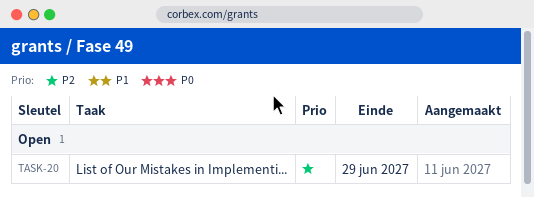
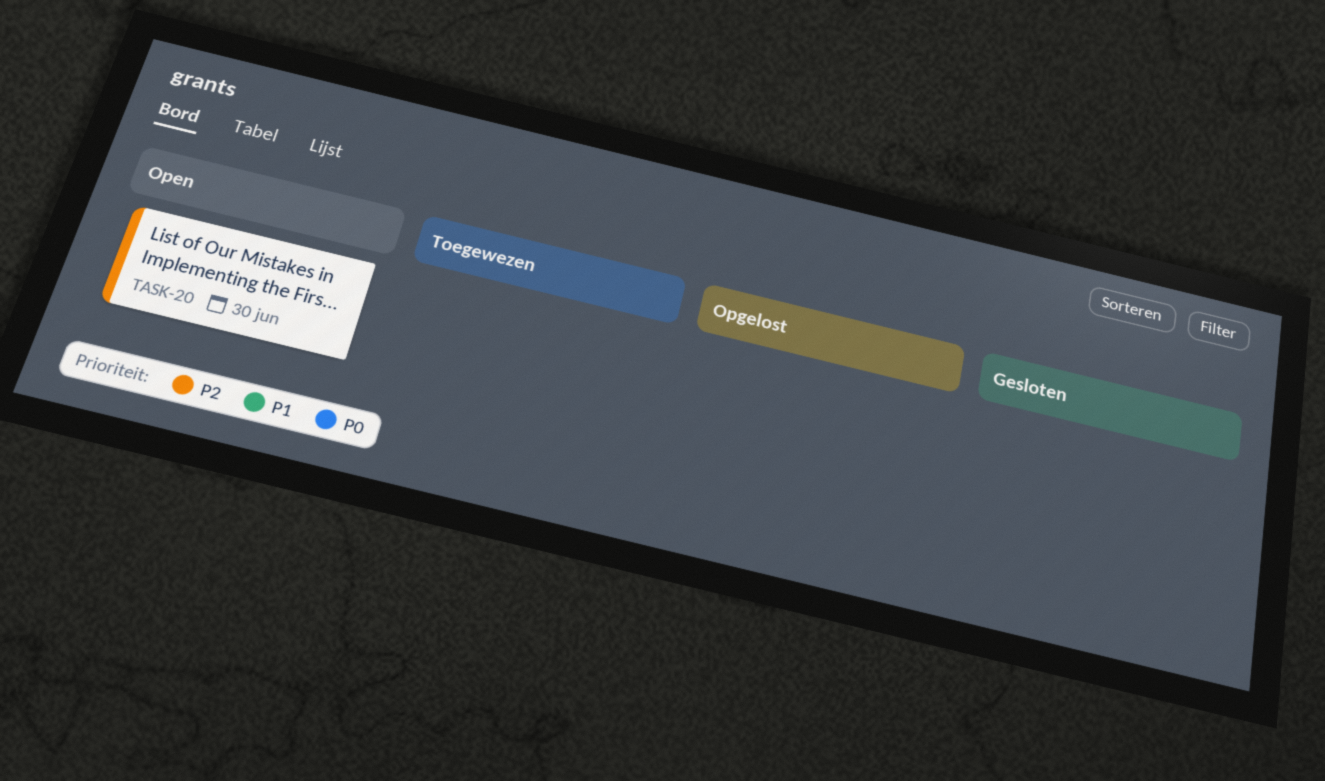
TASK-20, due: Jun 29 -> Jun 30

